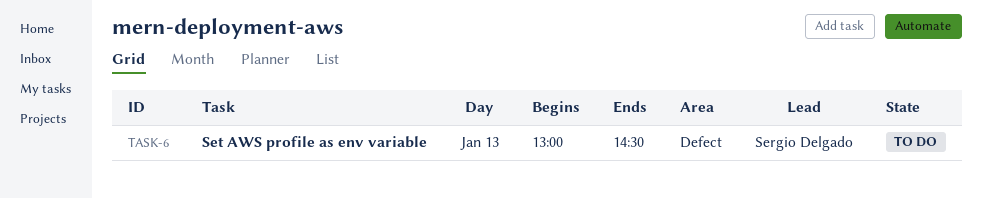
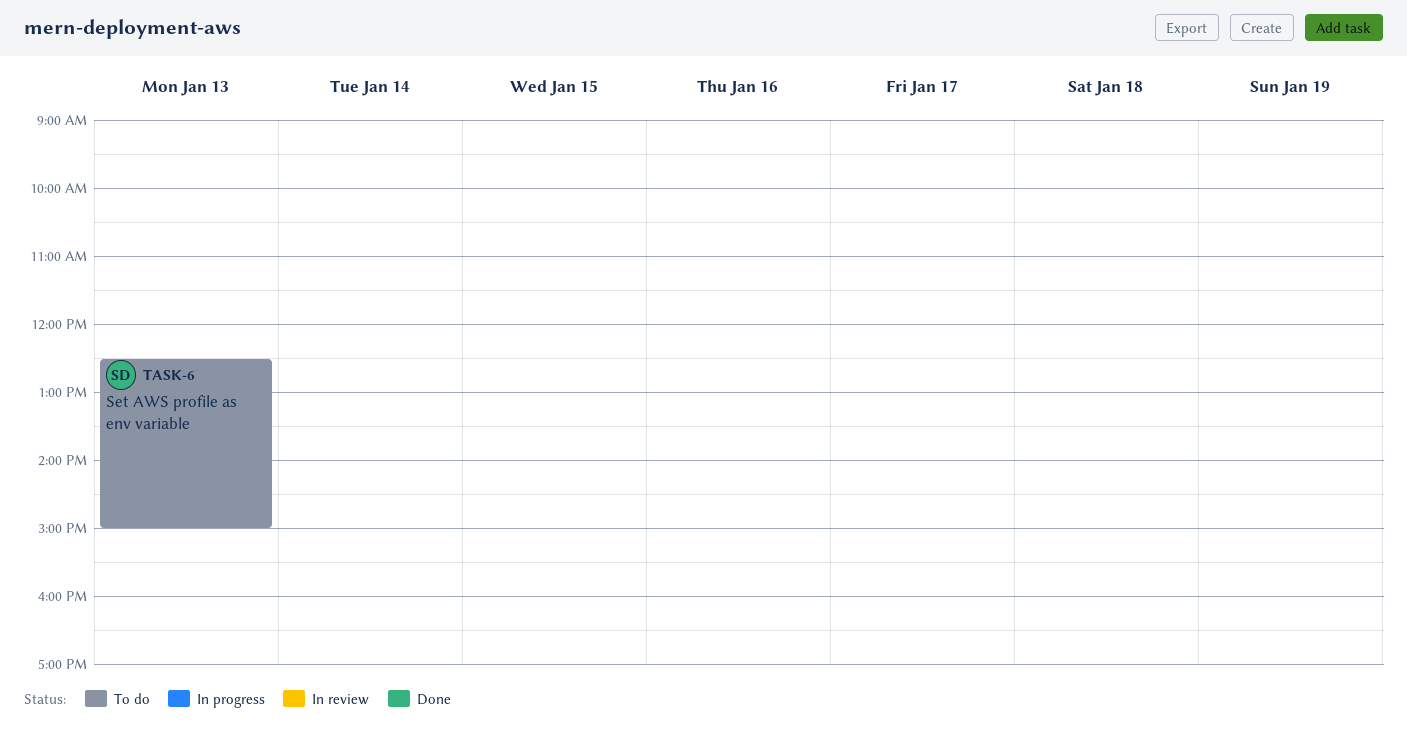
TASK-6, begins: 13:00 -> 12:30
TASK-6, ends: 14:30 -> 15:00

